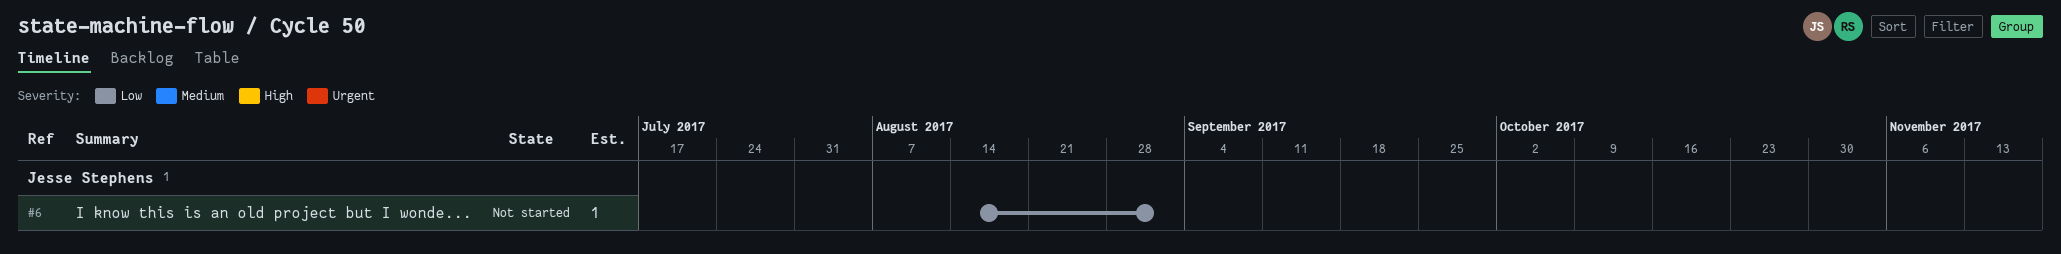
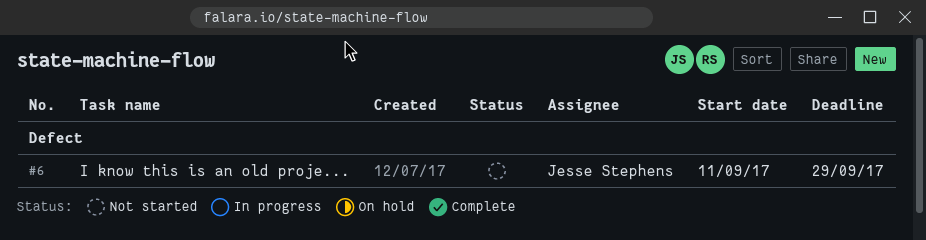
#6, start: Aug 14 -> Sep 11
#6, due: Sep 1 -> Sep 29

